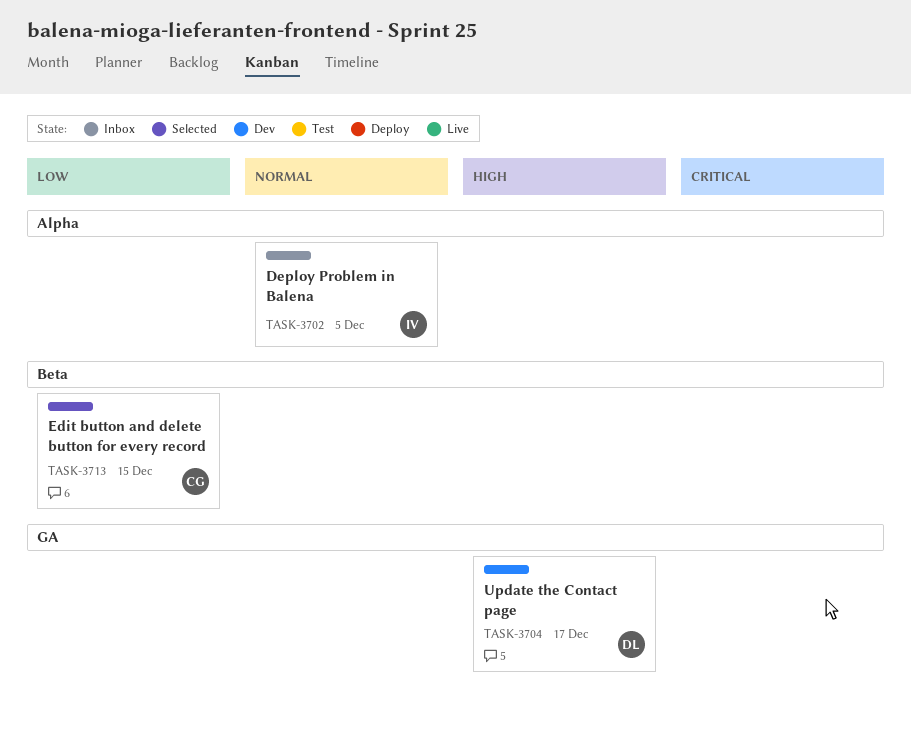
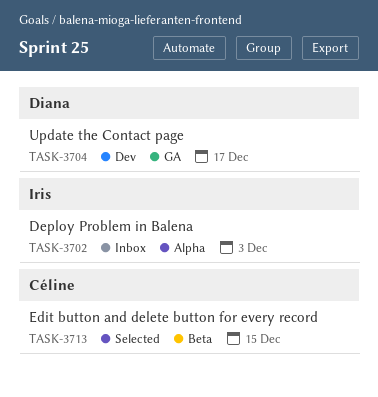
TASK-3702, due: Dec 5 -> Dec 3

